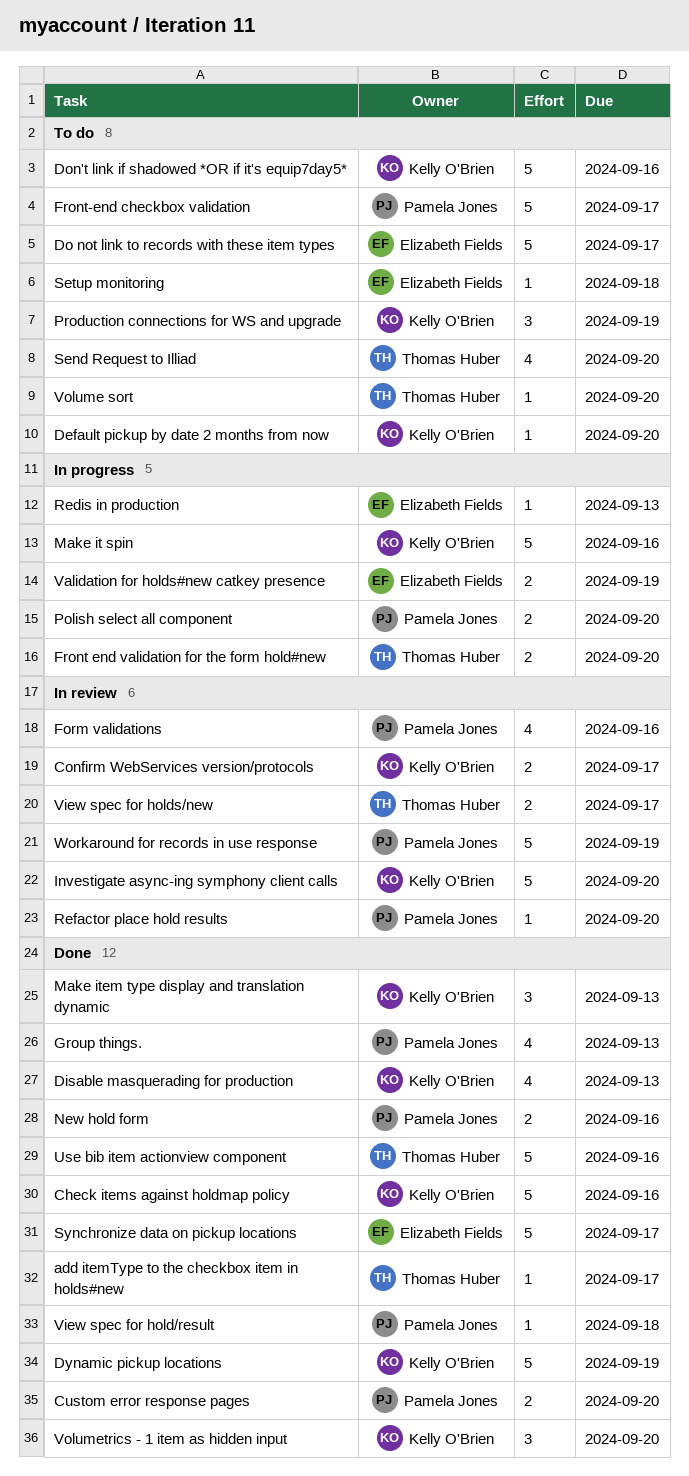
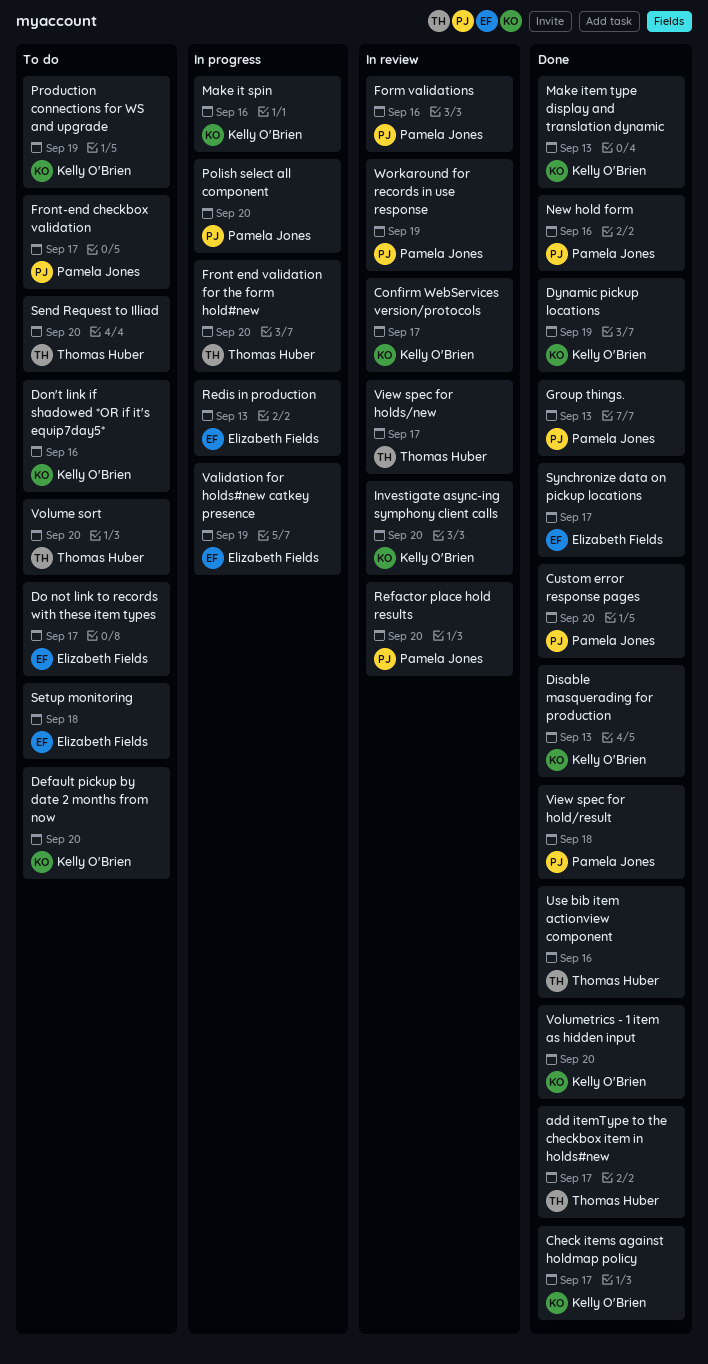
Check items against holdmap policy, due: Sep 16 -> Sep 17

